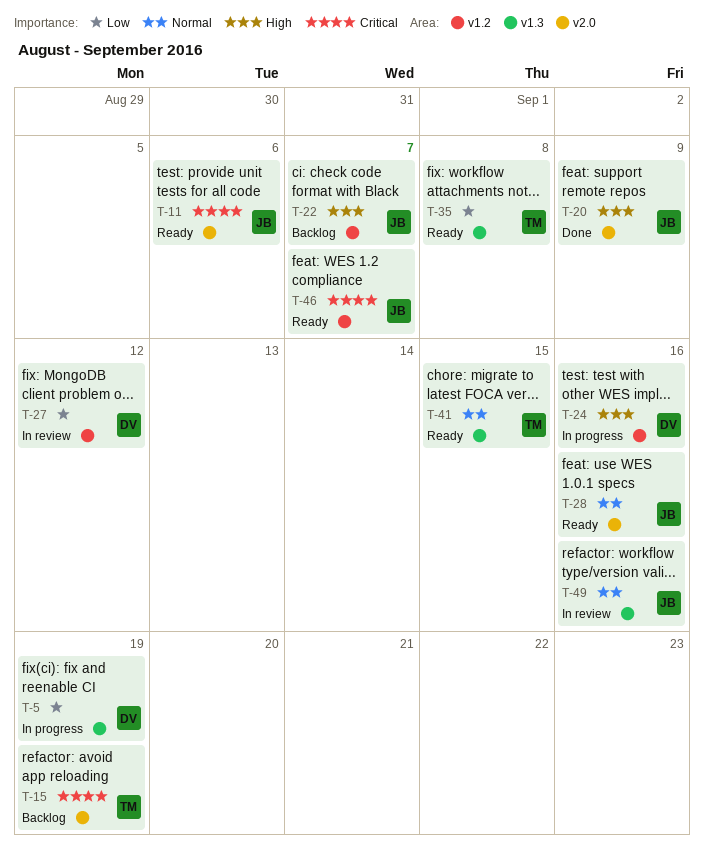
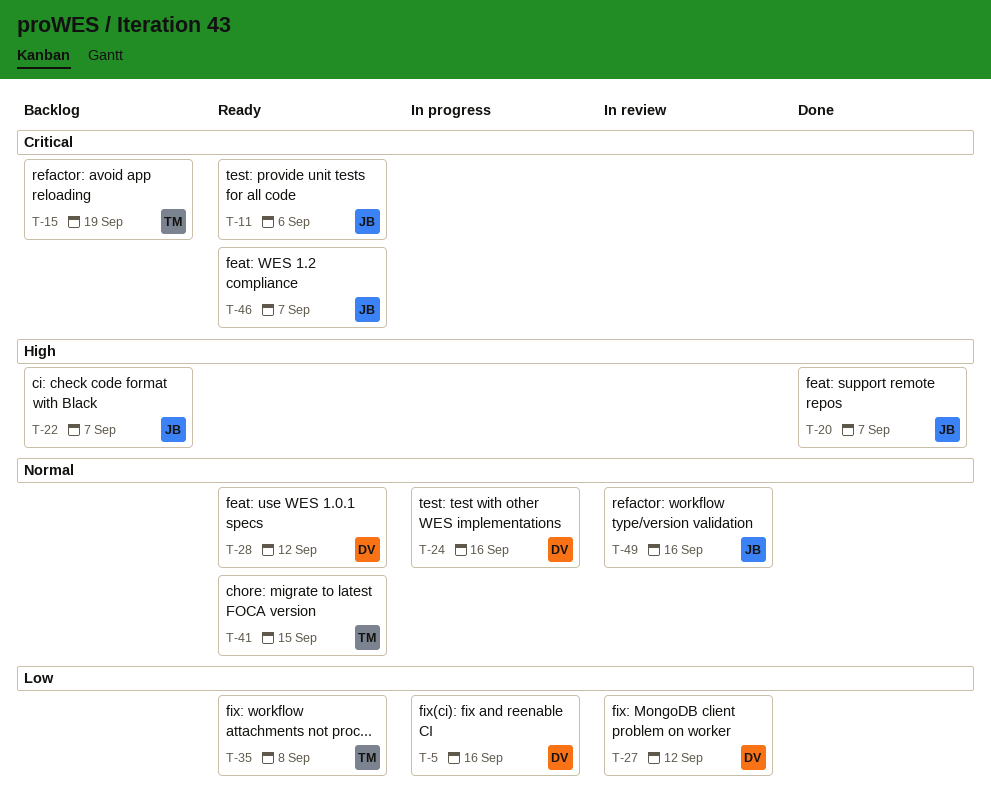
T-5, due: Sep 19 -> Sep 16
T-20, due: Sep 9 -> Sep 7
T-24, priority: High -> Normal
T-28, owner: JB -> DV
T-28, due: Sep 16 -> Sep 12

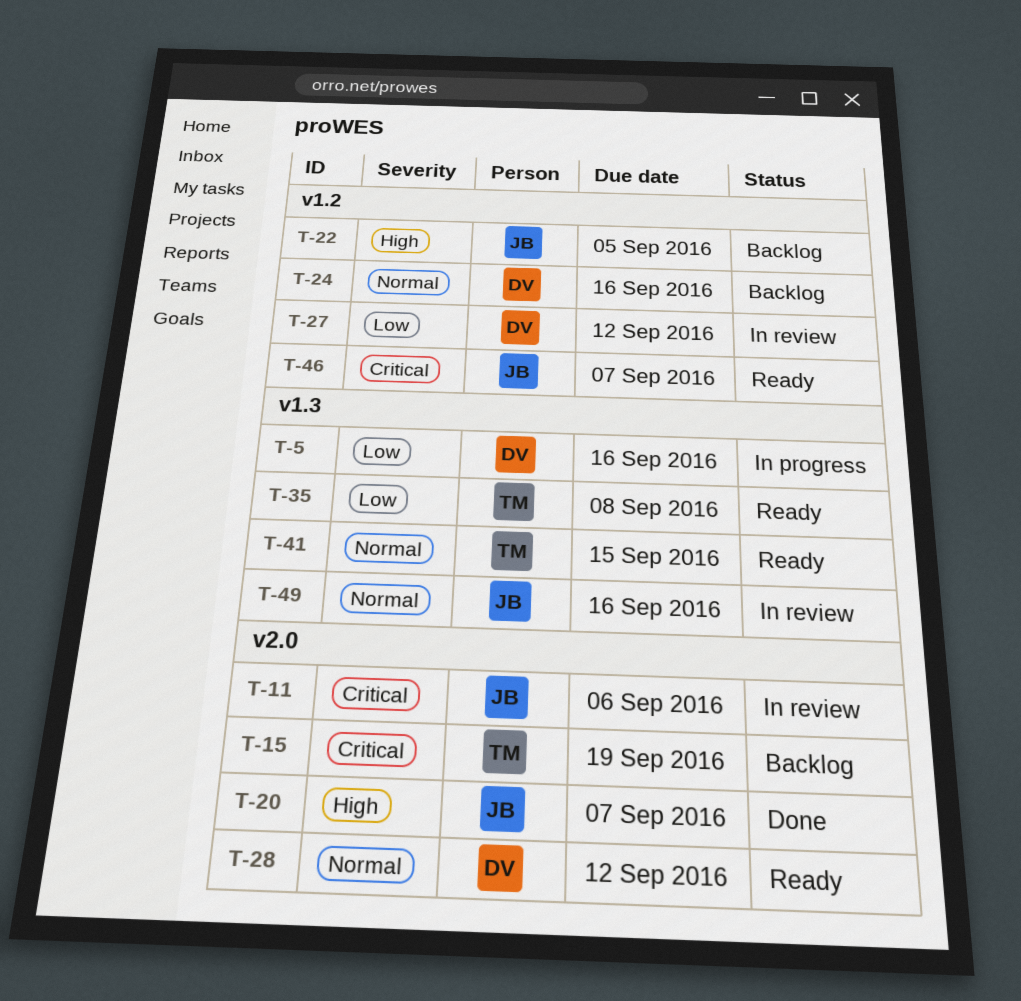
T-11, status: Ready -> In review
T-22, due: Sep 7 -> Sep 5
T-24, status: In progress -> Backlog

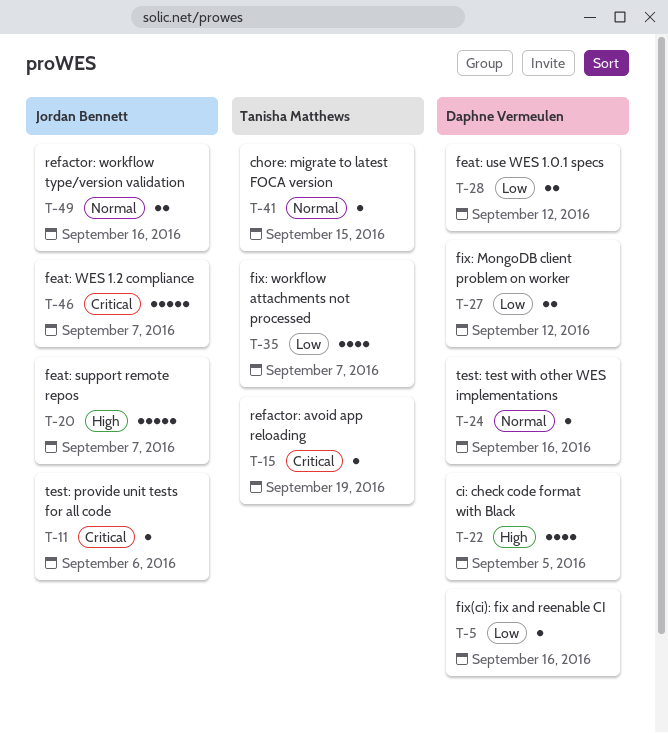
T-22, owner: Jordan Bennett -> Daphne Vermeulen
T-28, priority: Normal -> Low
T-35, due: Sep 8 -> Sep 7

